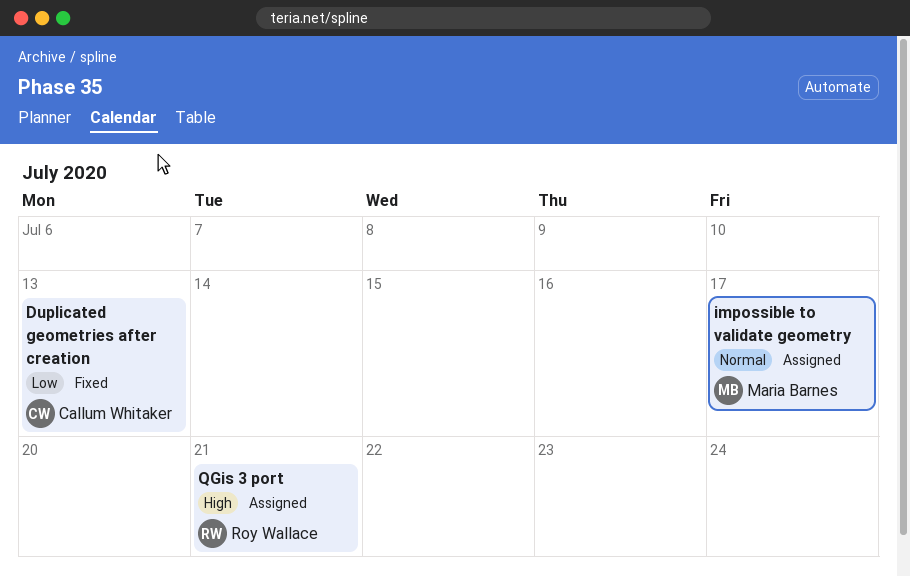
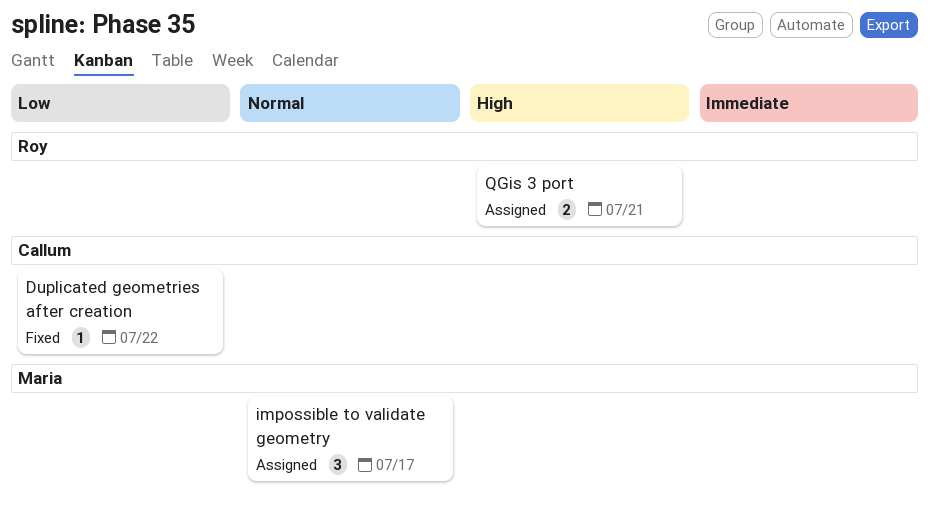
Duplicated geometries after creation, due: Jul 13 -> Jul 22

